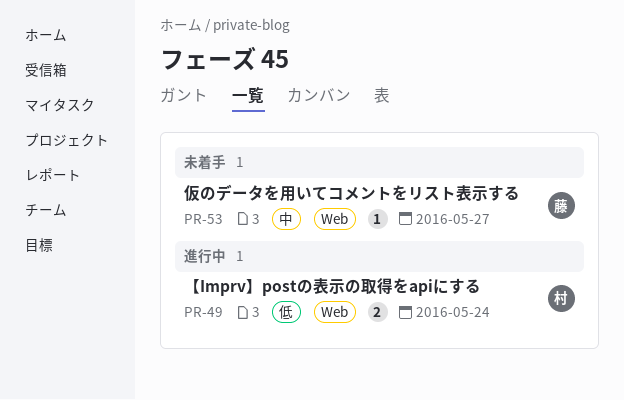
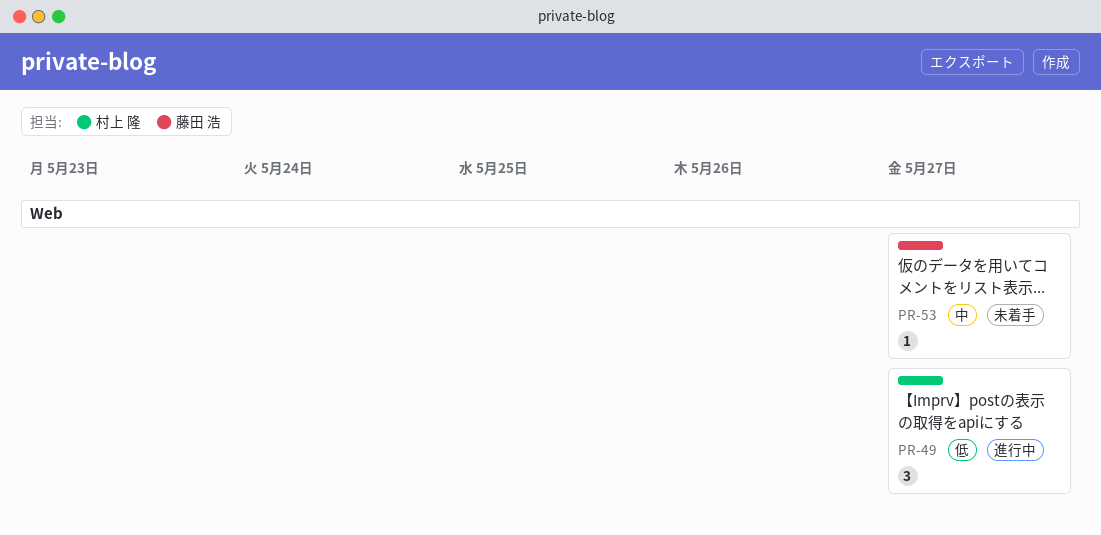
PR-49, estimate: 2 -> 3
PR-49, due: May 24 -> May 27

